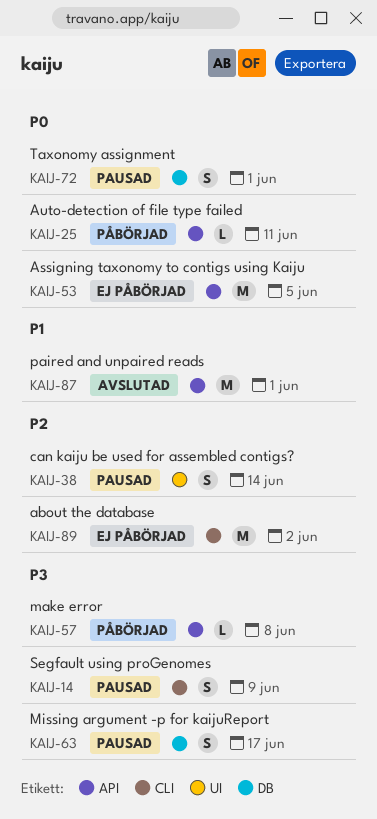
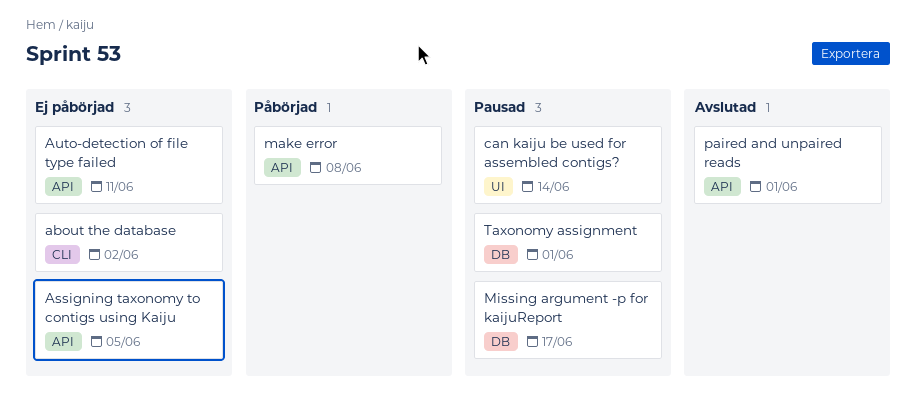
Auto-detection of file type failed, status: Påbörjad -> Ej påbörjad
Segfault using proGenomes: present -> none

